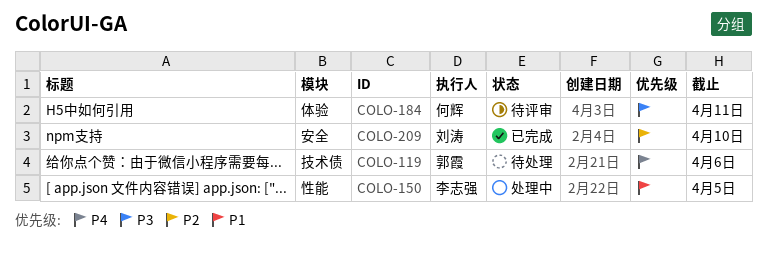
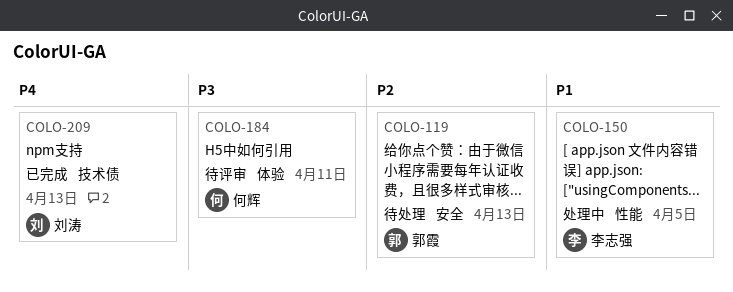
COLO-119, priority: P4 -> P2
COLO-119, label: 技术债 -> 安全
COLO-119, due: Apr 6 -> Apr 13
COLO-209, priority: P2 -> P4
COLO-209, label: 安全 -> 技术债
COLO-209, due: Apr 10 -> Apr 13

